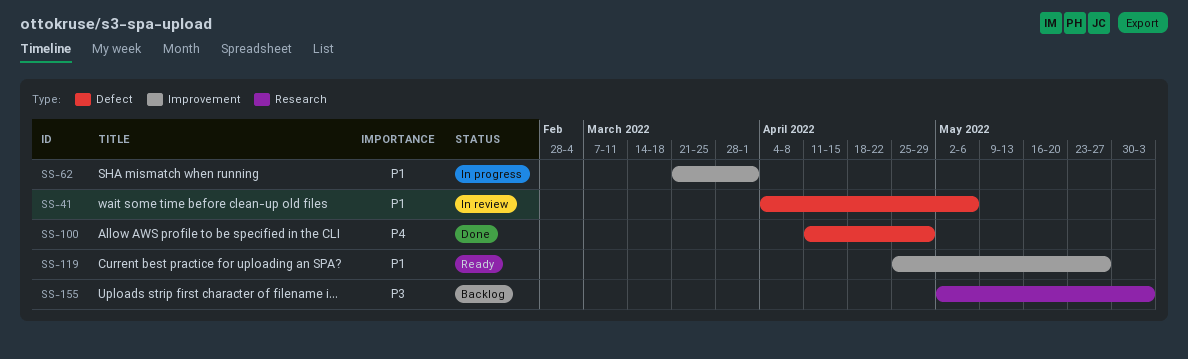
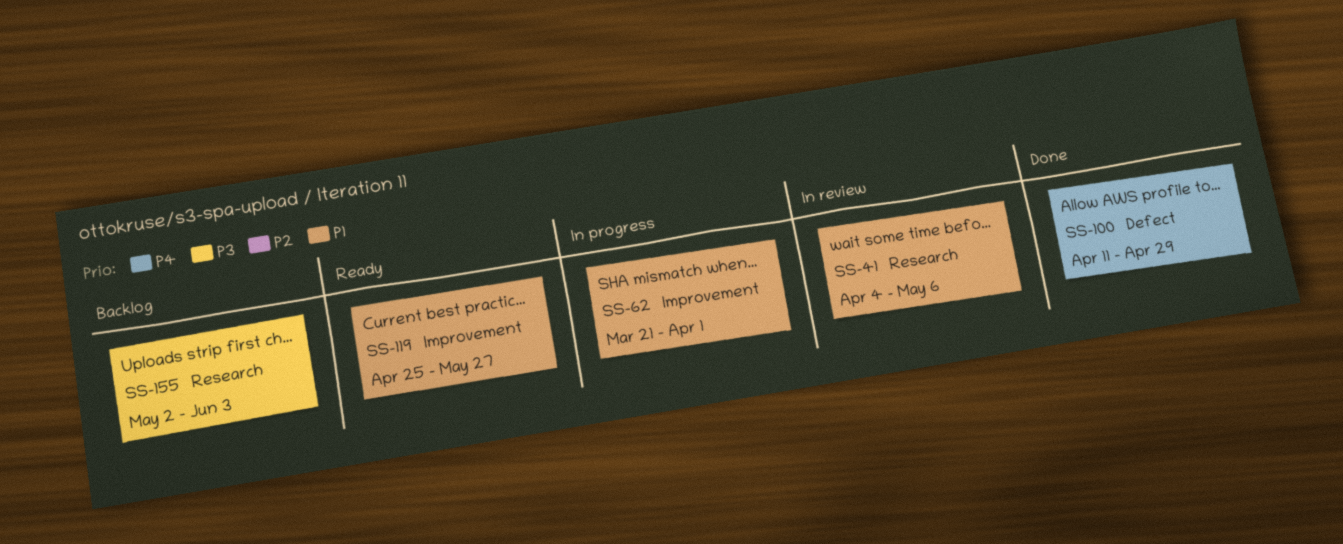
SS-41, label: Defect -> Research

